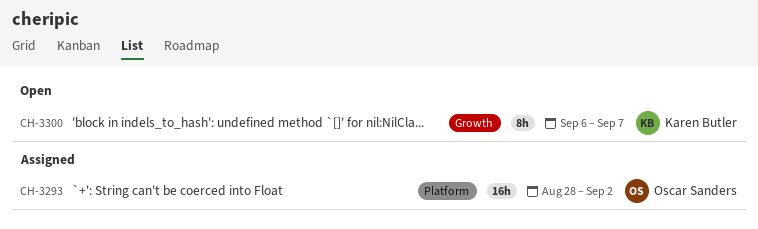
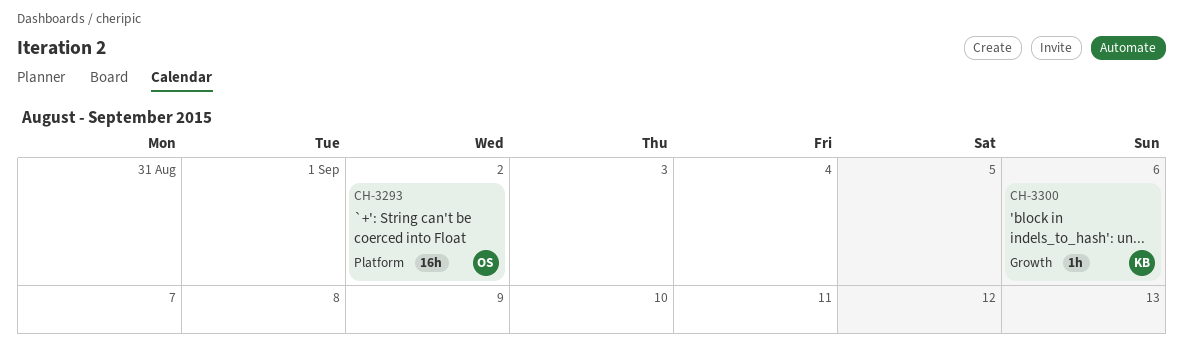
CH-3300, estimate: 8h -> 1h
CH-3300, due: Sep 7 -> Sep 6

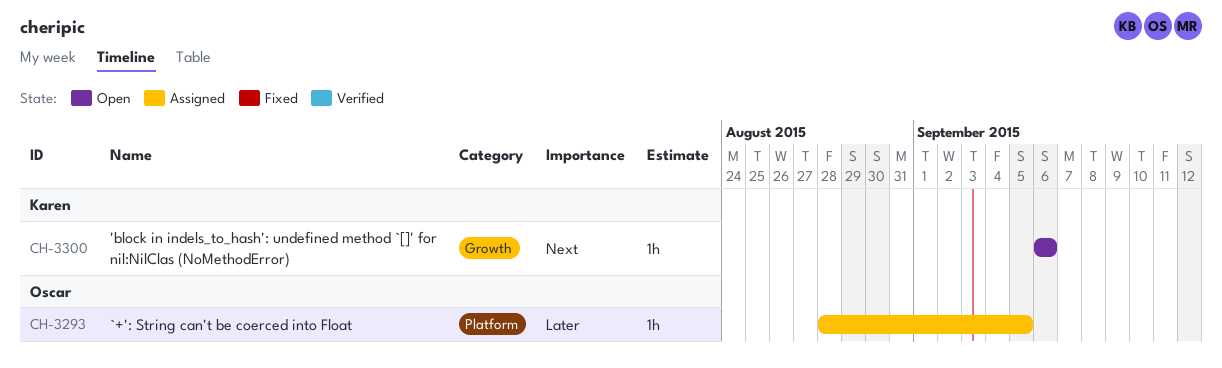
CH-3293, estimate: 16h -> 1h
CH-3293, due: Sep 2 -> Sep 5

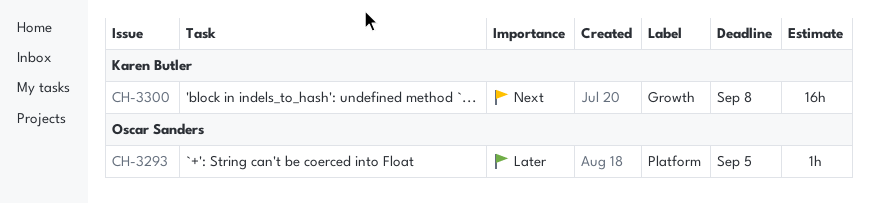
CH-3300, estimate: 1h -> 16h
CH-3300, due: Sep 6 -> Sep 8

